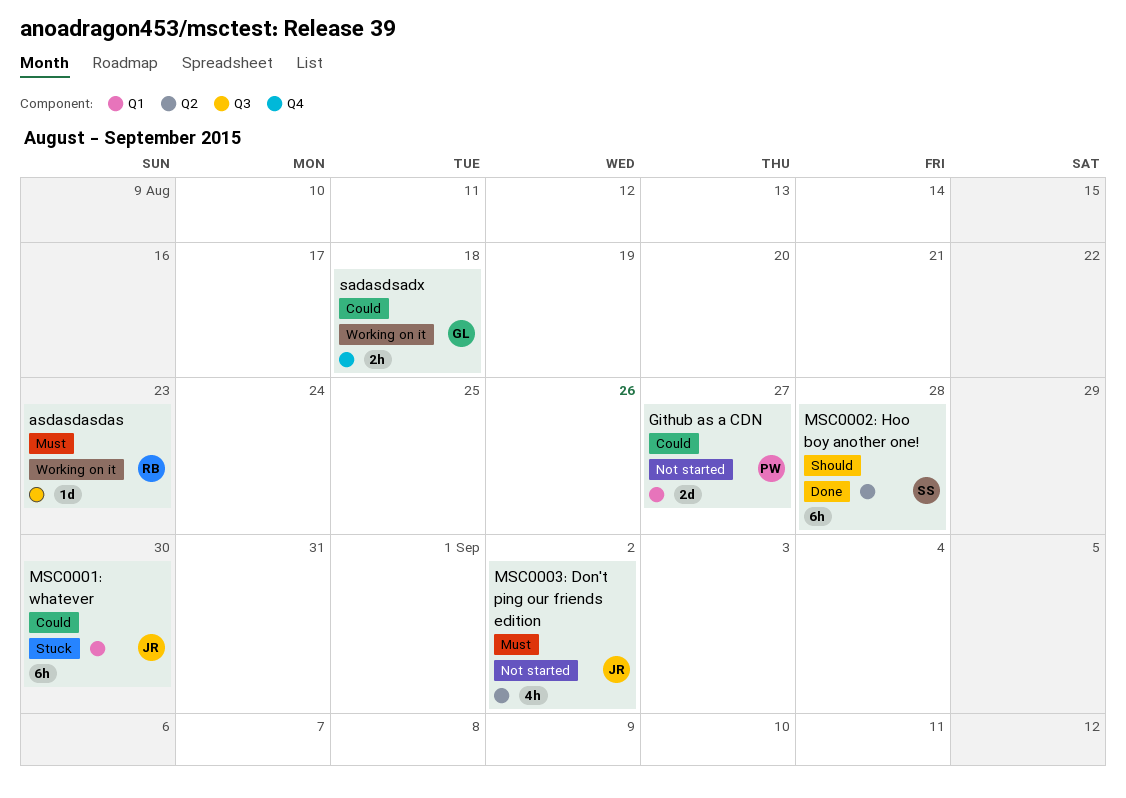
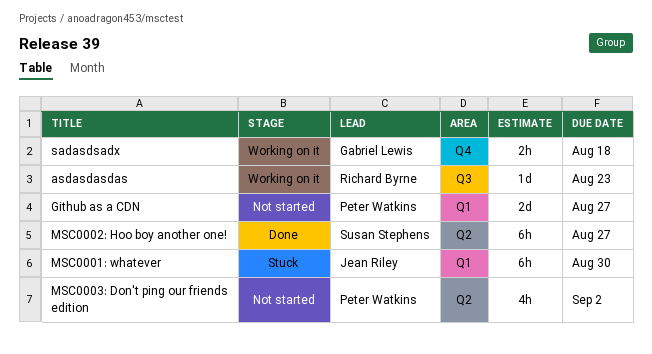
MSC0002: Hoo boy another one!, due: Aug 28 -> Aug 27
MSC0003: Don't ping our friends edition, owner: Jean Riley -> Peter Watkins

